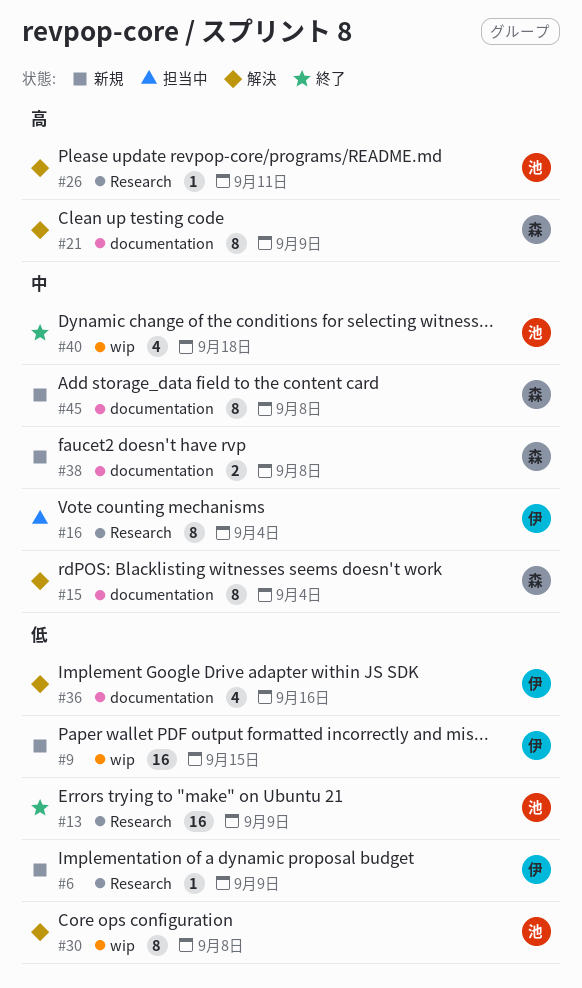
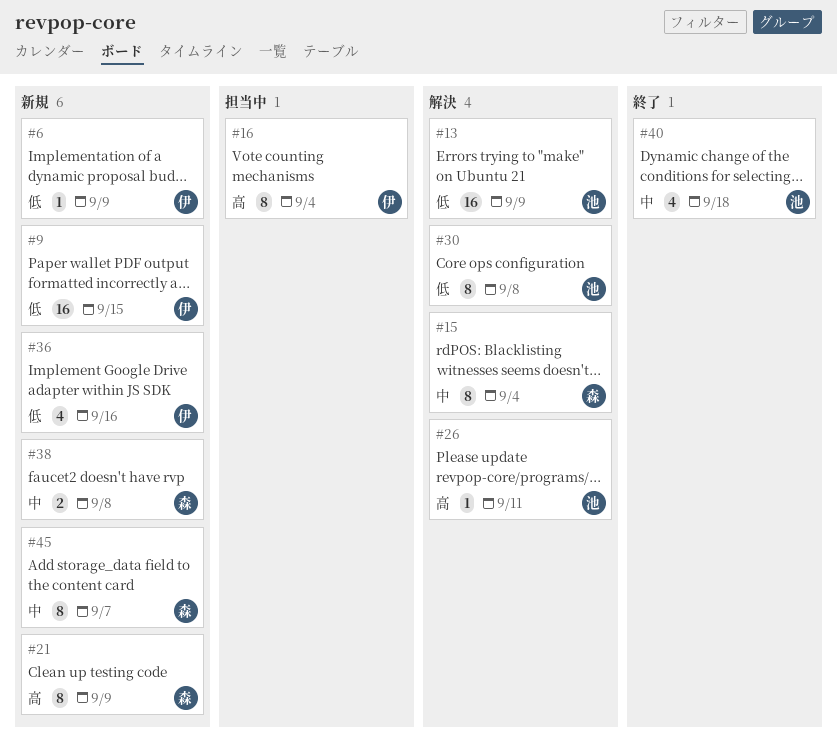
#13, status: 終了 -> 解決
#16, priority: 中 -> 高
#21, status: 解決 -> 新規
#36, status: 解決 -> 新規
#45, due: Sep 8 -> Sep 7

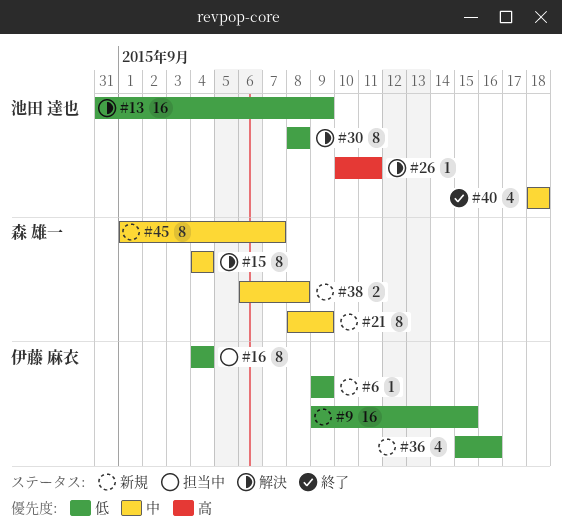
#16, priority: 高 -> 低
#21, priority: 高 -> 中

